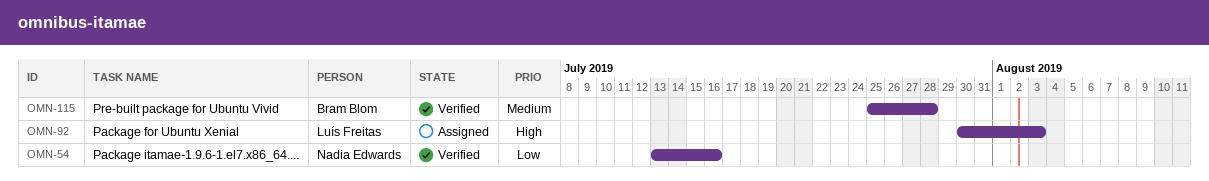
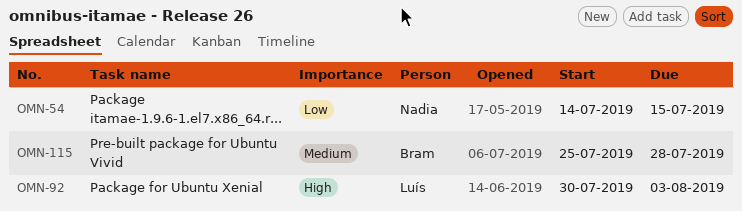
OMN-54, start: Jul 13 -> Jul 14
OMN-54, due: Jul 16 -> Jul 15

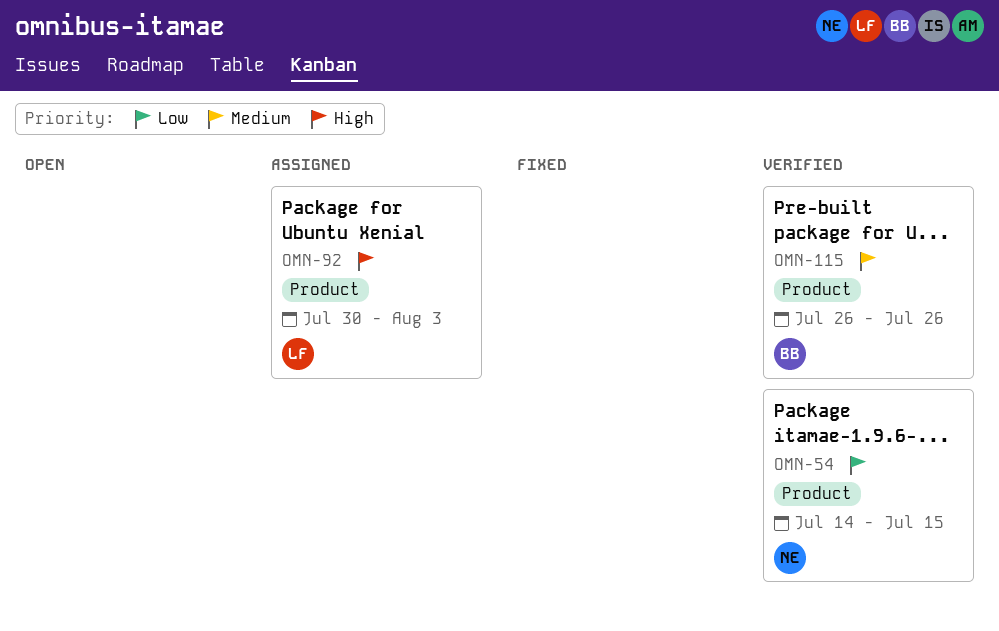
OMN-115, start: Jul 25 -> Jul 26
OMN-115, due: Jul 28 -> Jul 26

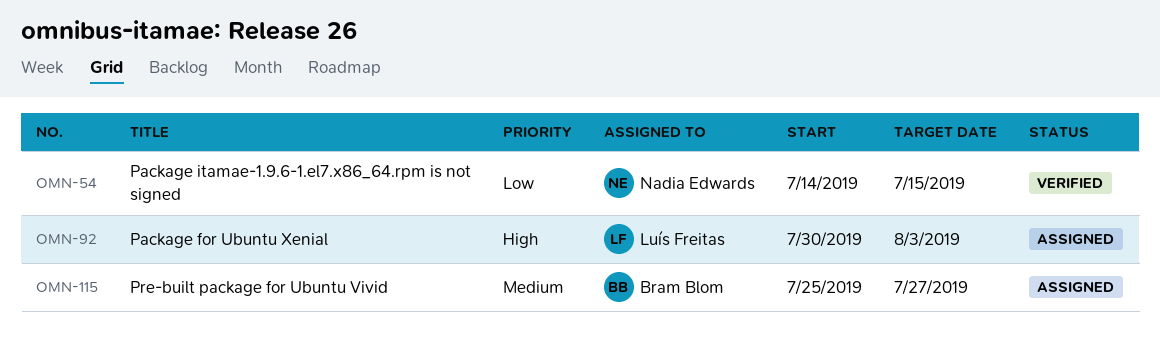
OMN-115, status: Verified -> Assigned
OMN-115, start: Jul 26 -> Jul 25
OMN-115, due: Jul 26 -> Jul 27

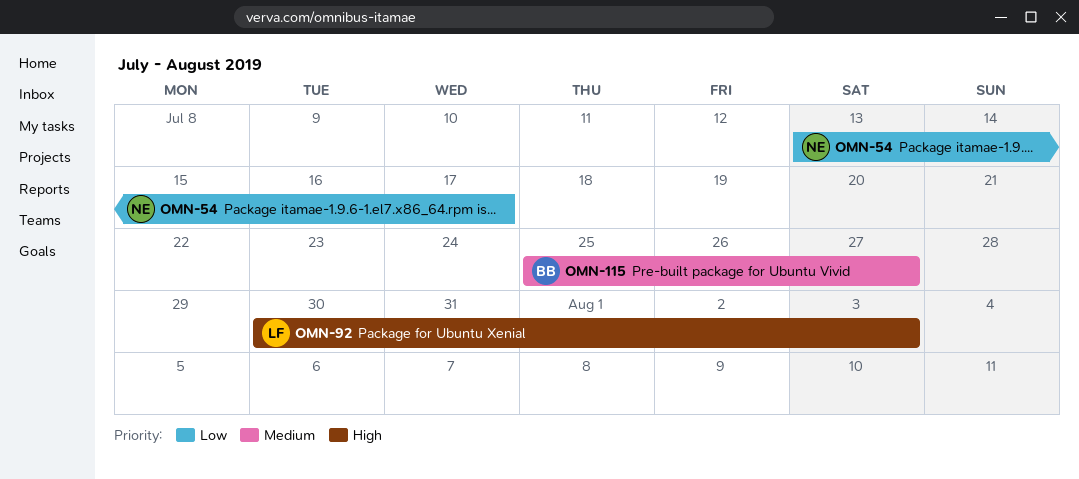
OMN-54, start: Jul 14 -> Jul 13
OMN-54, due: Jul 15 -> Jul 17

